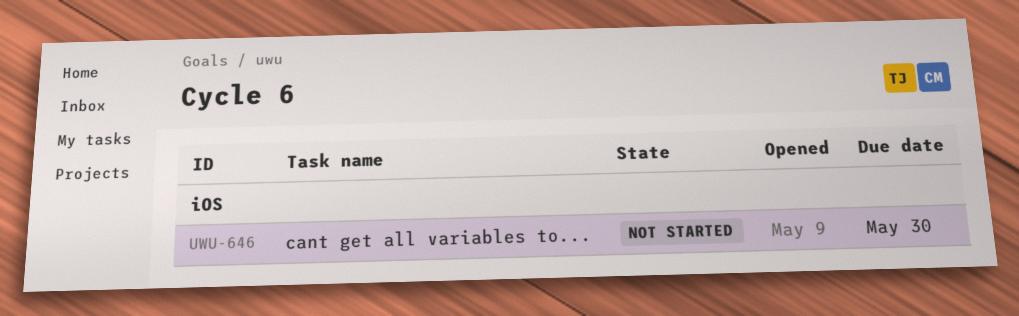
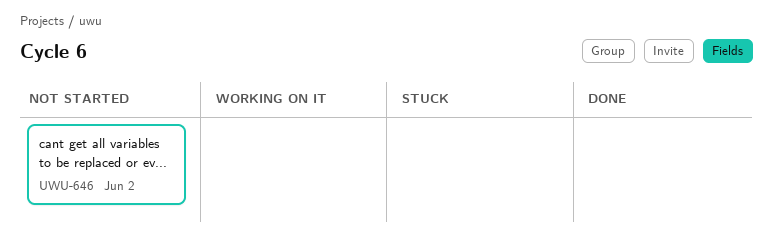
UWU-646, due: May 30 -> Jun 2

